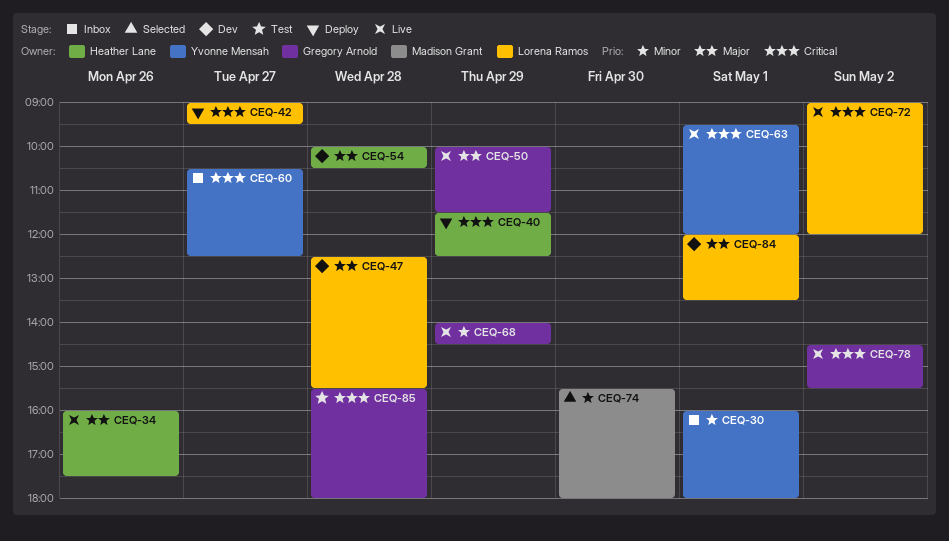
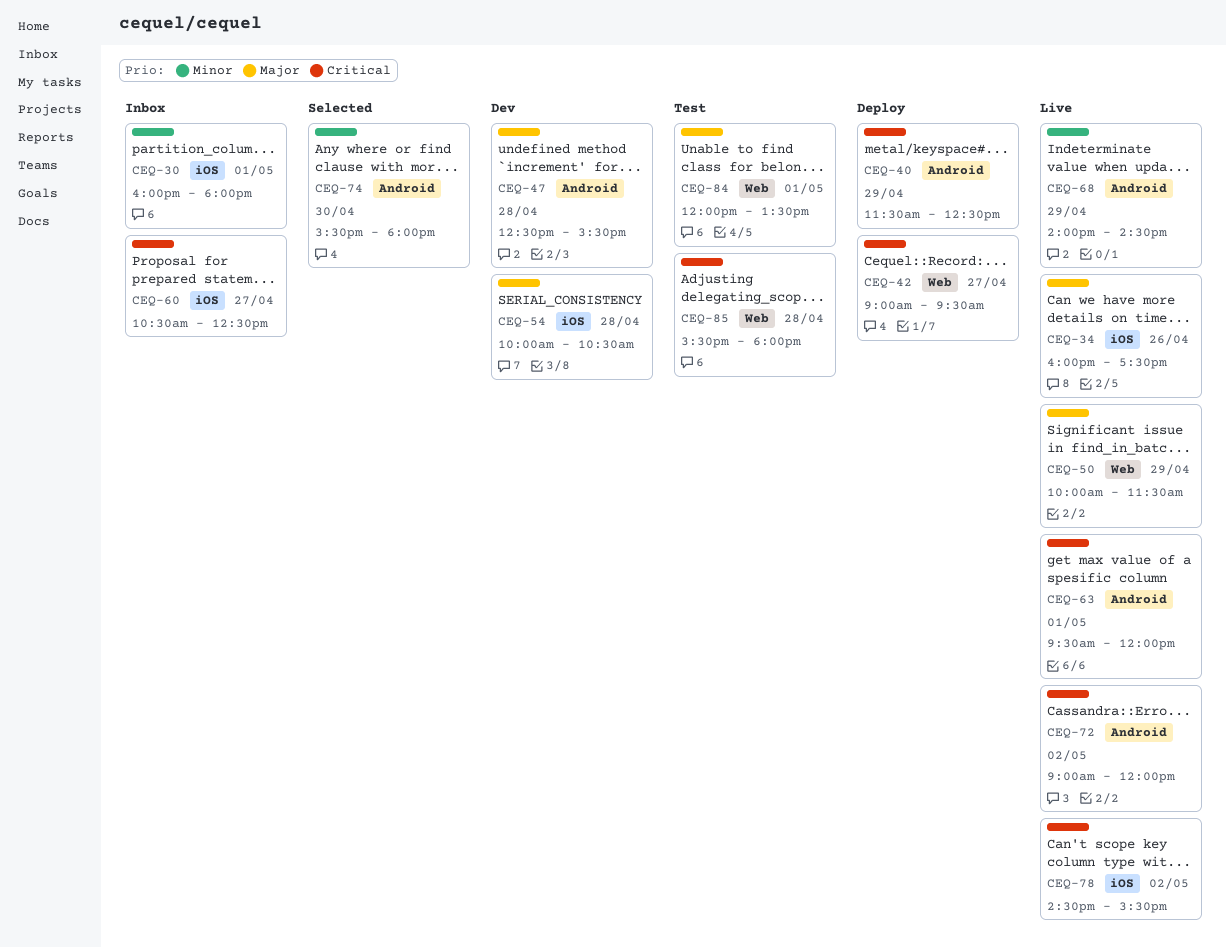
CEQ-84, status: Dev -> Test

